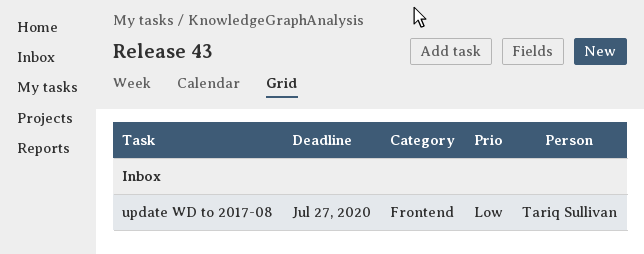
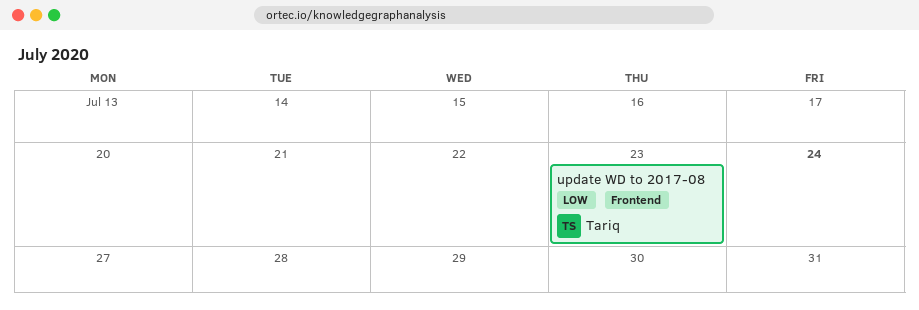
update WD to 2017-08, due: Jul 27 -> Jul 23

